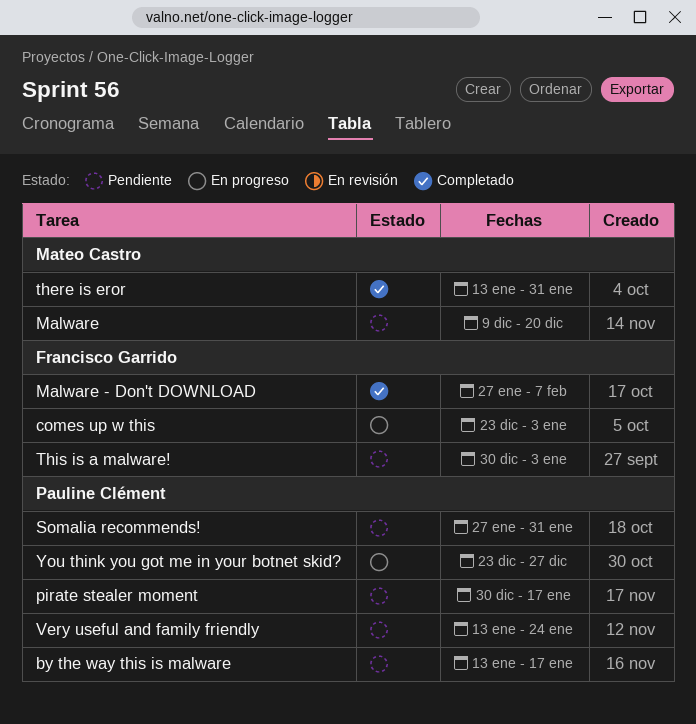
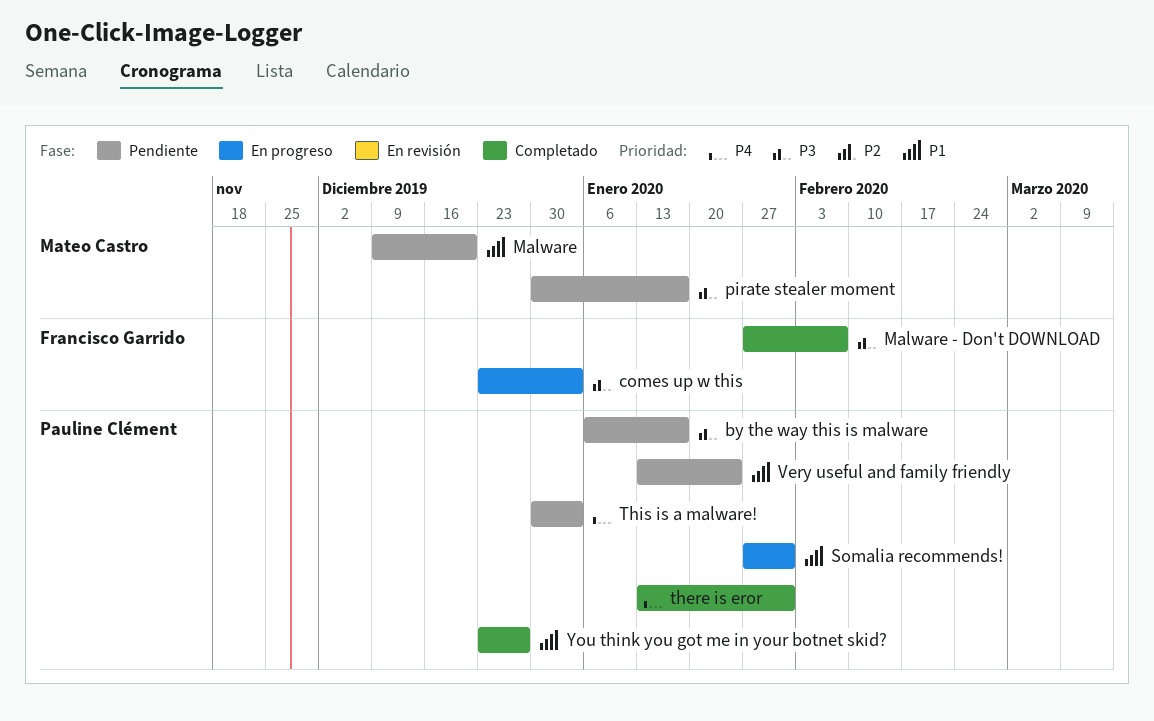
by the way this is malware, start: Jan 13 -> Jan 6
pirate stealer moment, owner: Pauline Clément -> Mateo Castro
Somalia recommends!, status: Pendiente -> En progreso
there is eror, owner: Mateo Castro -> Pauline Clément
This is a malware!, owner: Francisco Garrido -> Pauline Clément
You think you got me in your botnet skid?, status: En progreso -> Completado

